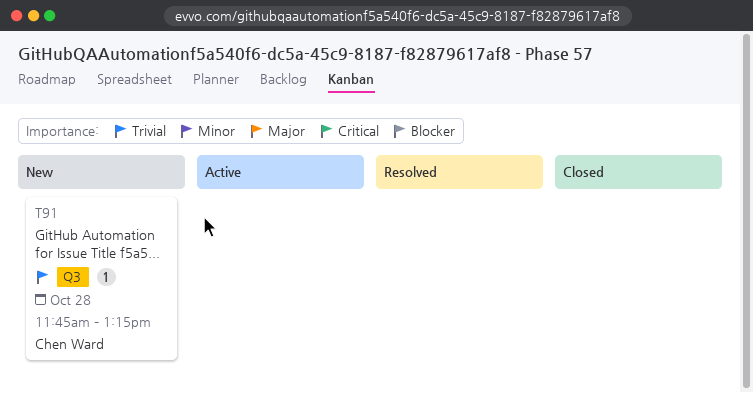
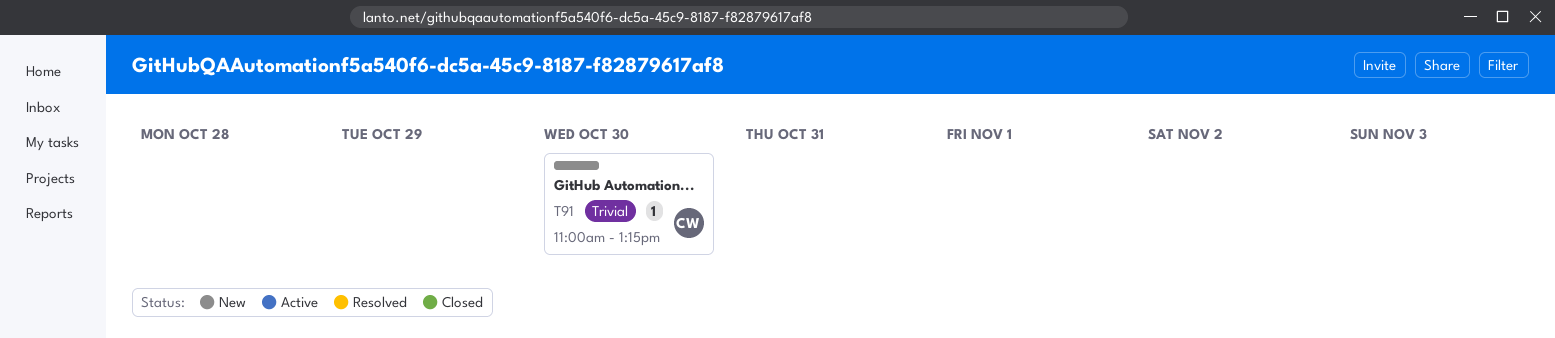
T91, day: Oct 28 -> Oct 30
T91, begins: 11:45 -> 11:00

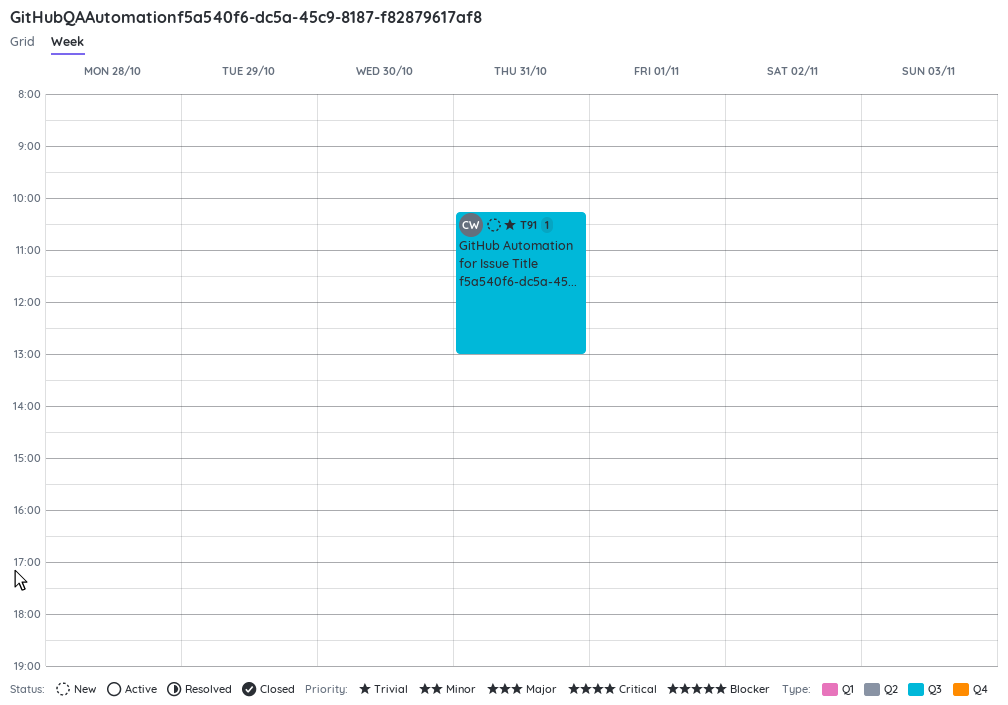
T91, day: Oct 30 -> Oct 31
T91, begins: 11:00 -> 10:15
T91, ends: 13:15 -> 13:00

